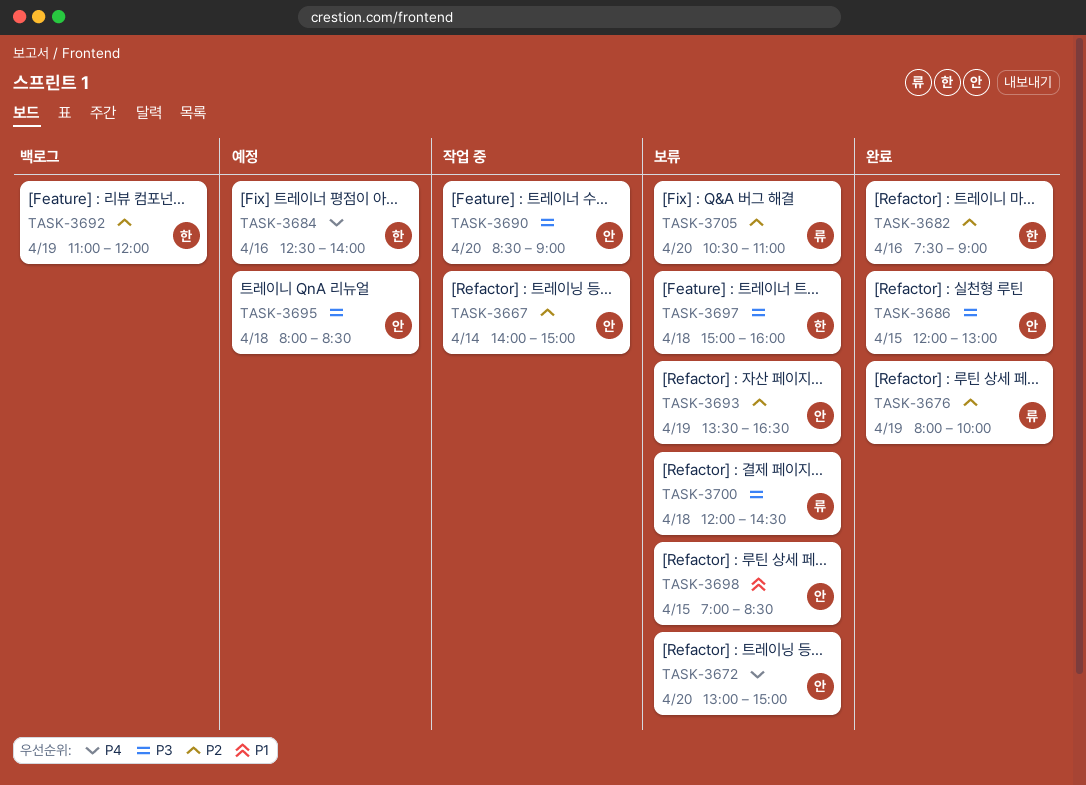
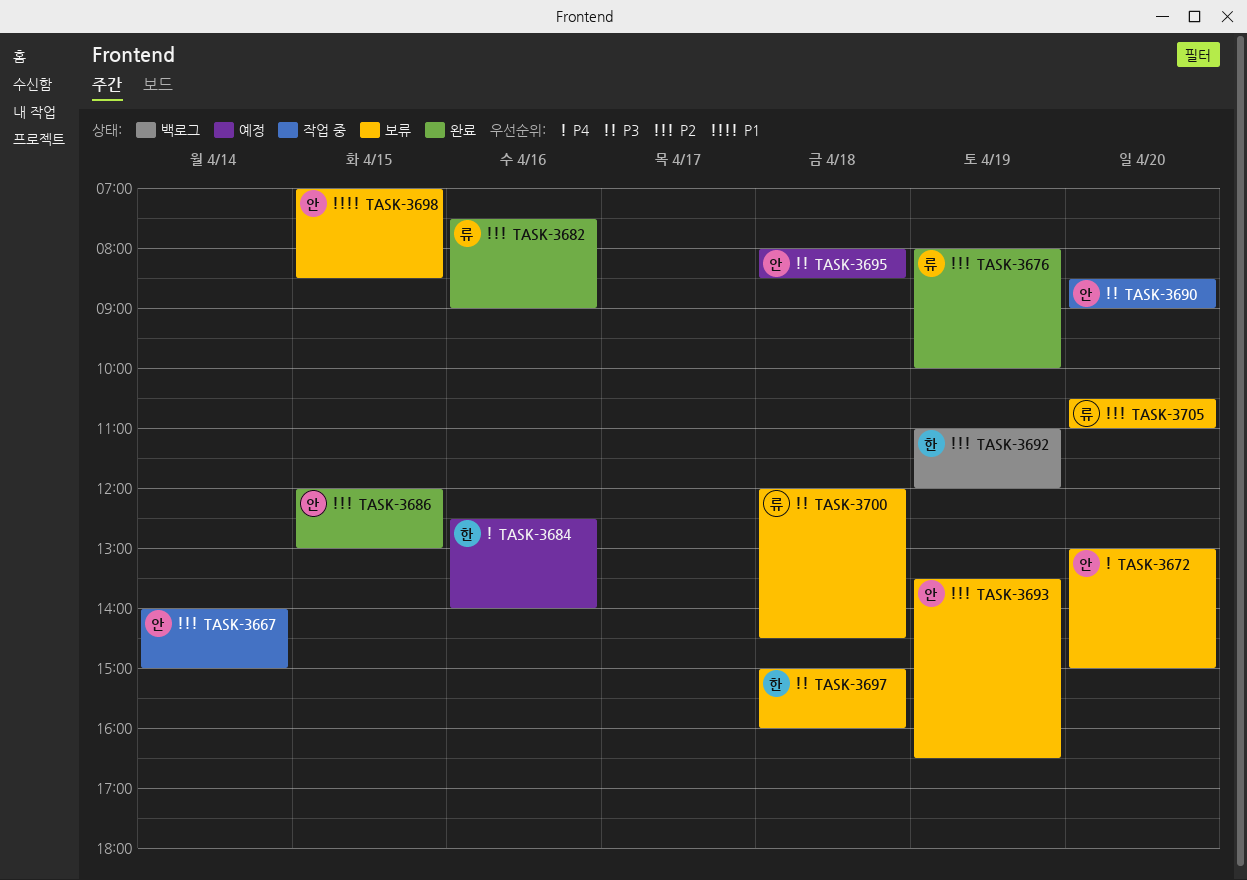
TASK-3682, owner: 한 -> 류
TASK-3686, priority: P3 -> P2

